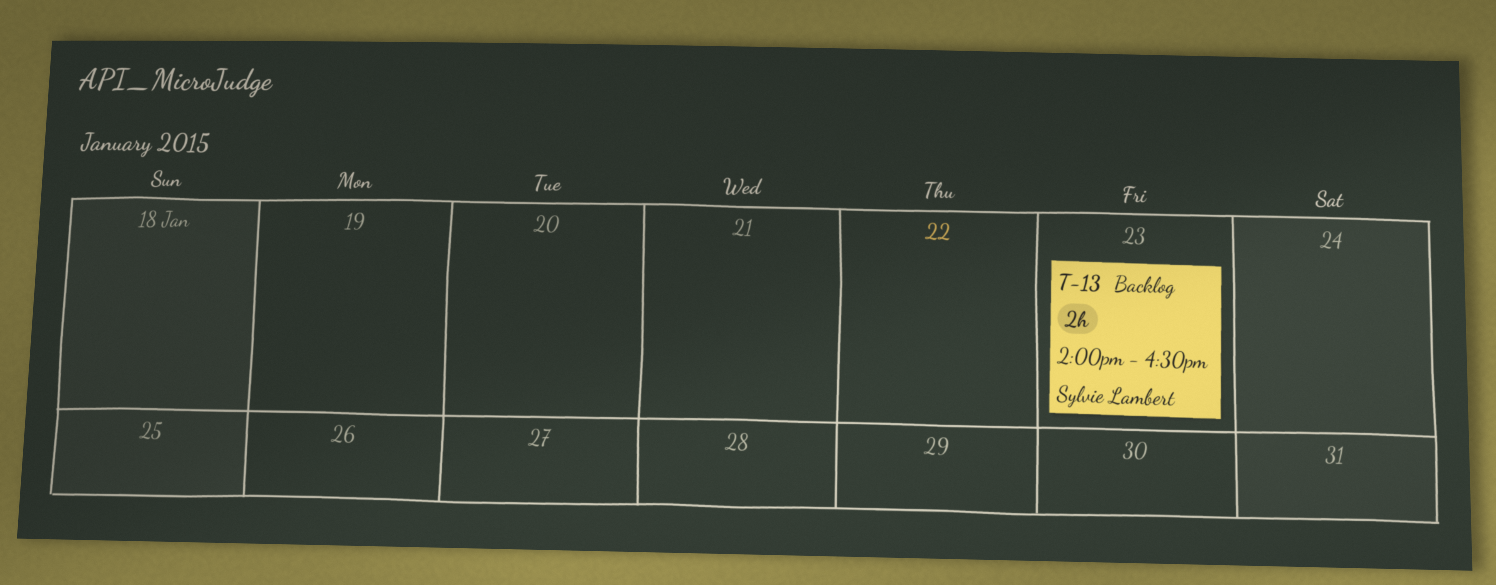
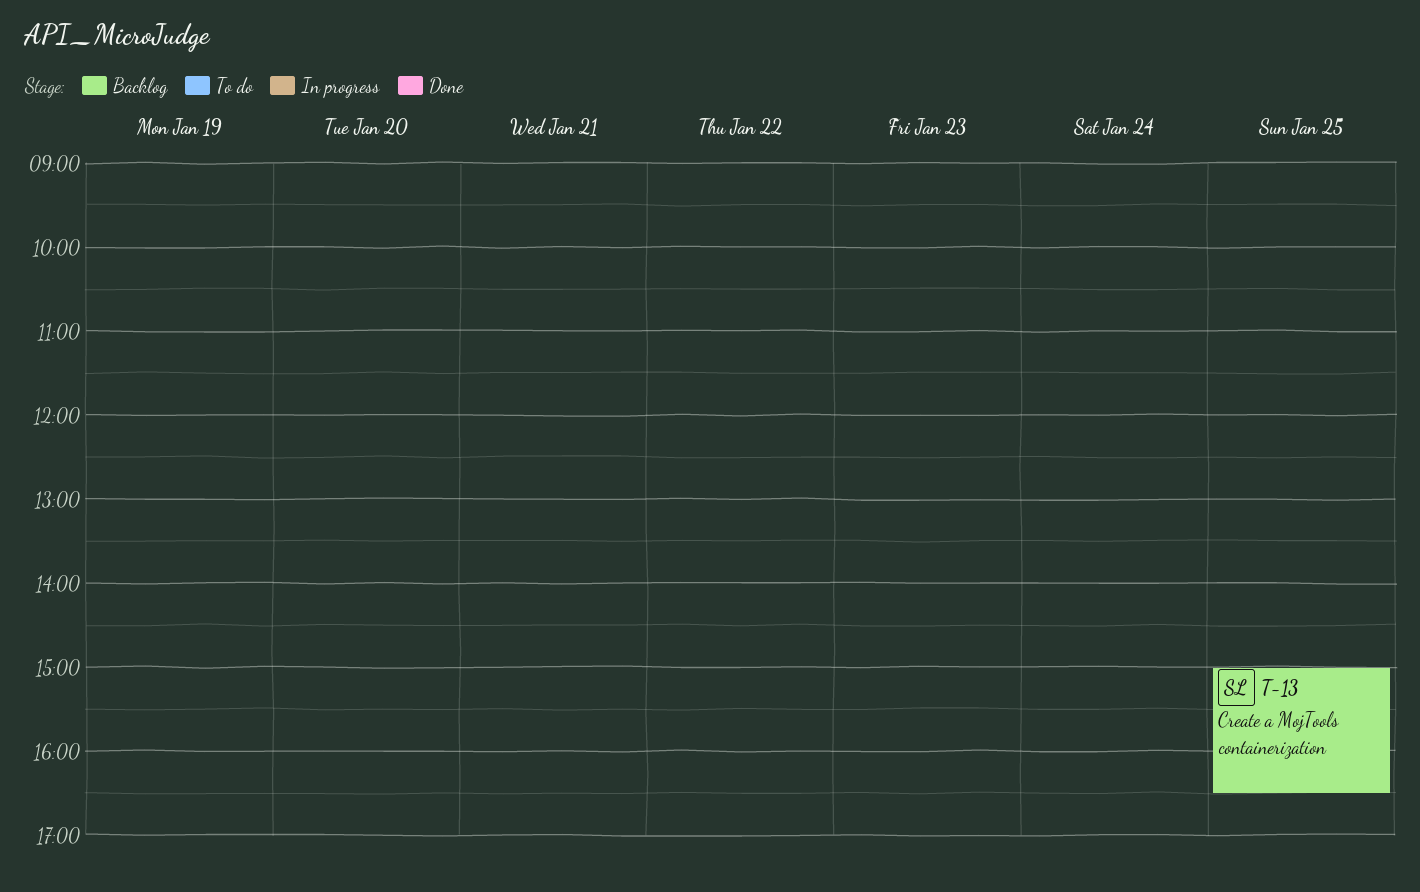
T-13, day: Jan 23 -> Jan 25
T-13, begins: 14:00 -> 15:00

